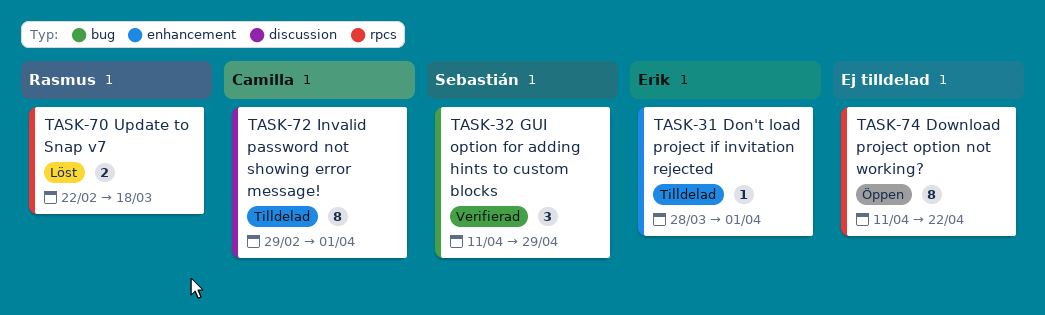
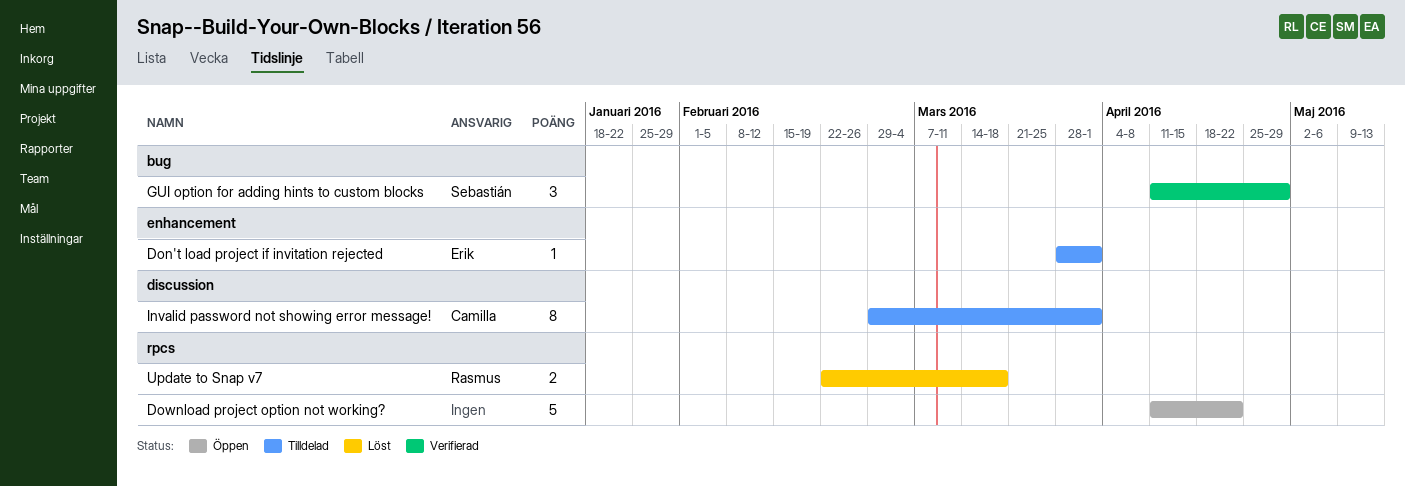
Download project option not working?, estimate: 8 -> 5

